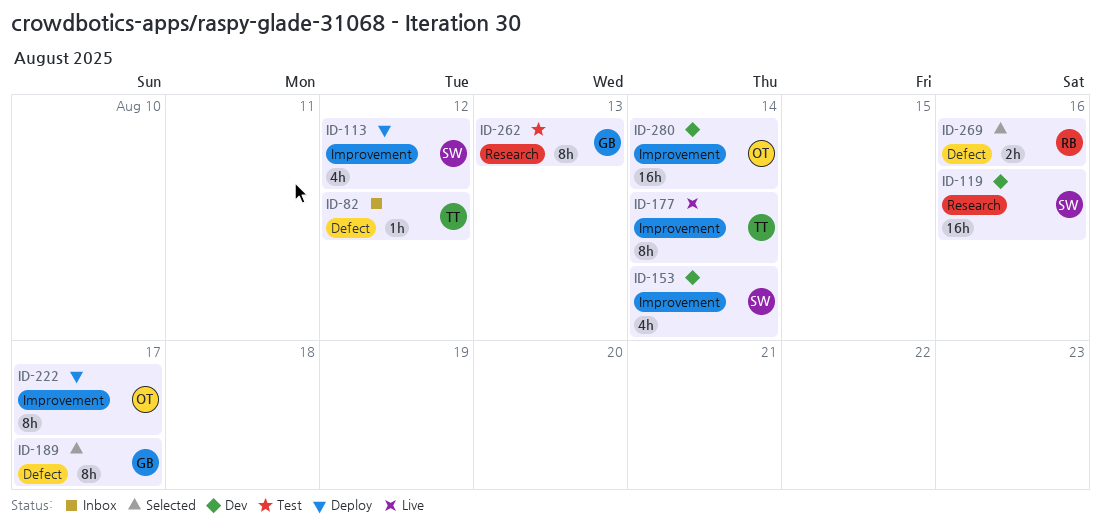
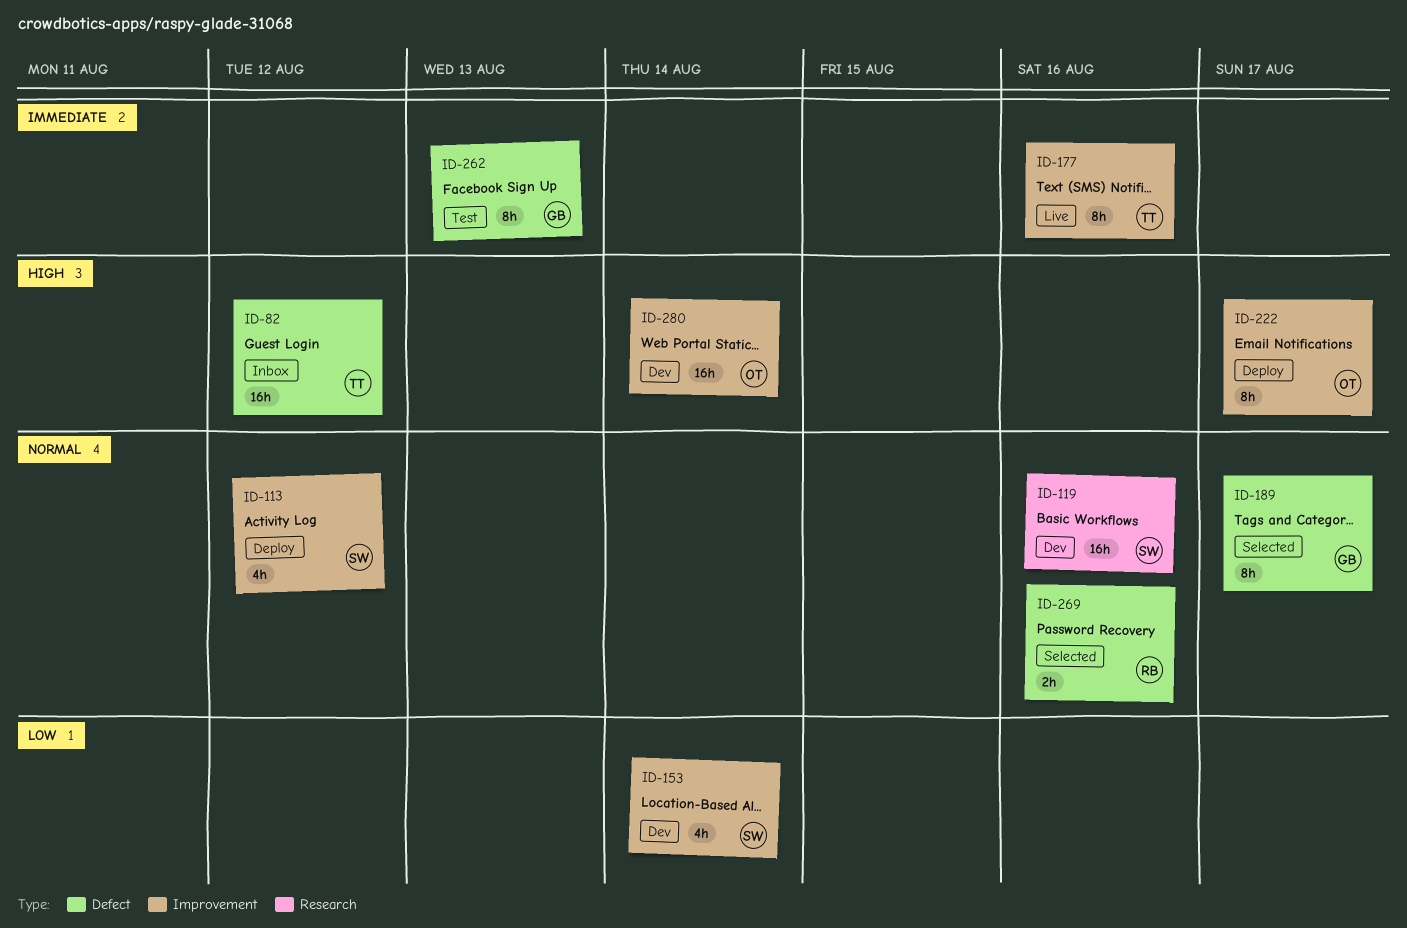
ID-82, estimate: 1h -> 16h
ID-177, due: Aug 14 -> Aug 16
ID-262, label: Research -> Defect

